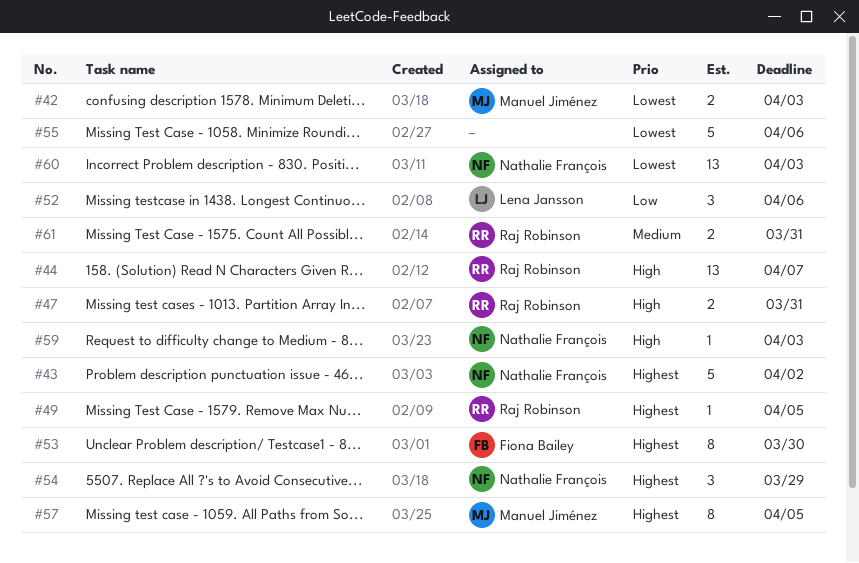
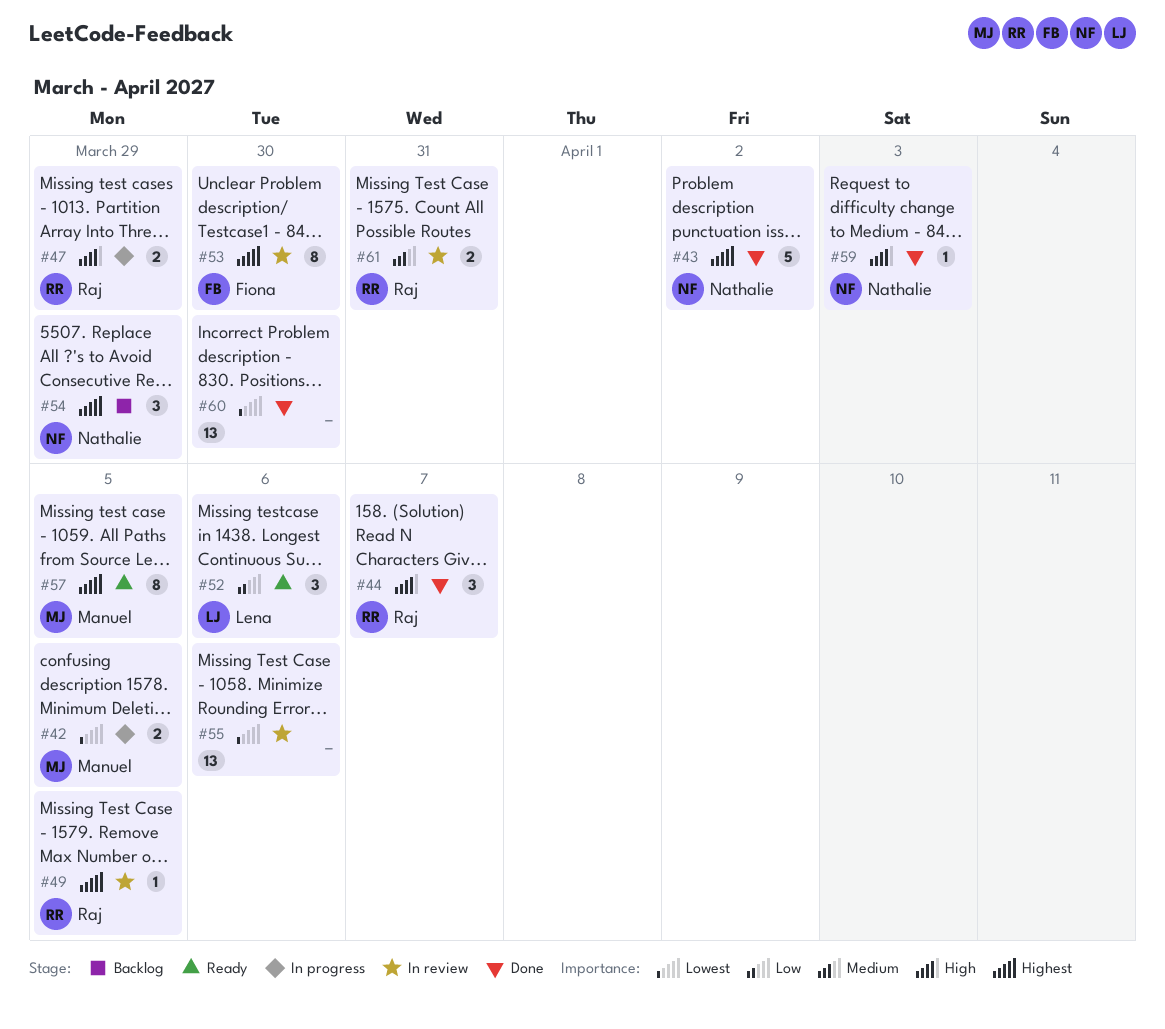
#42, due: Apr 3 -> Apr 5
#44, estimate: 13 -> 3
#47, due: Mar 31 -> Mar 29
#55, estimate: 5 -> 13
#60, owner: Nathalie François -> none
#60, due: Apr 3 -> Mar 30

